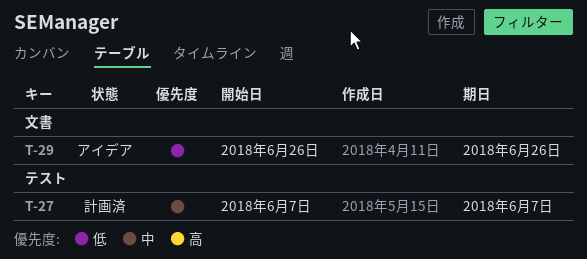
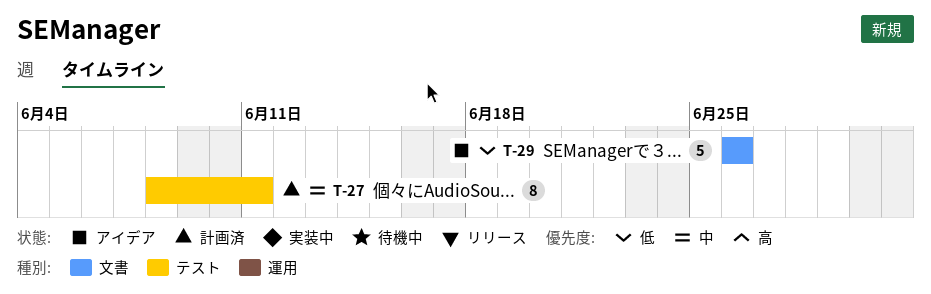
T-27, start: Jun 7 -> Jun 8
T-27, due: Jun 7 -> Jun 11

